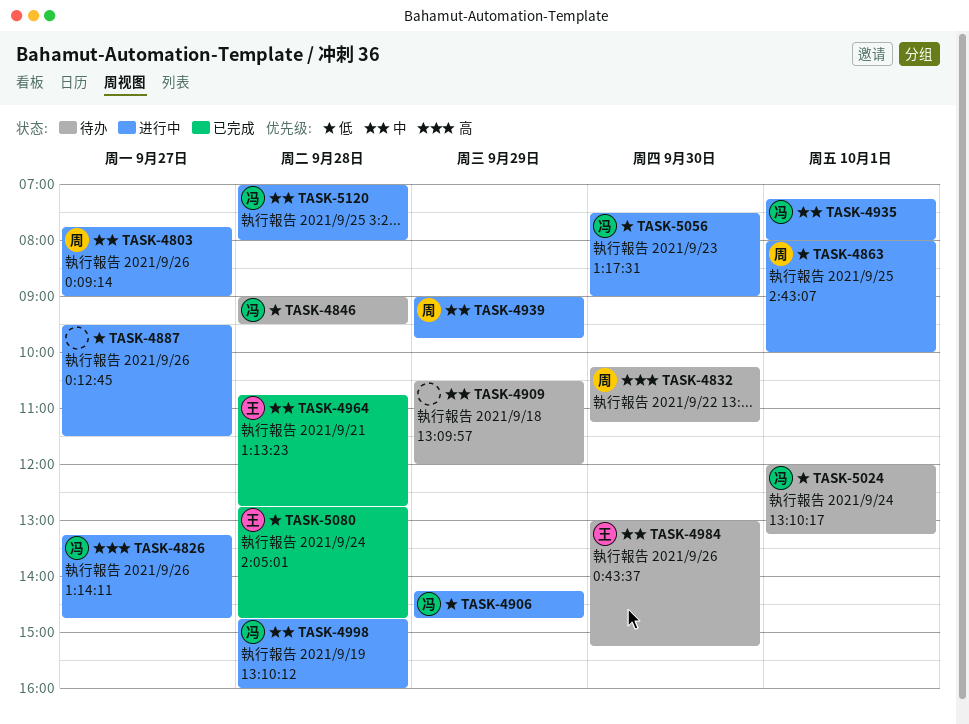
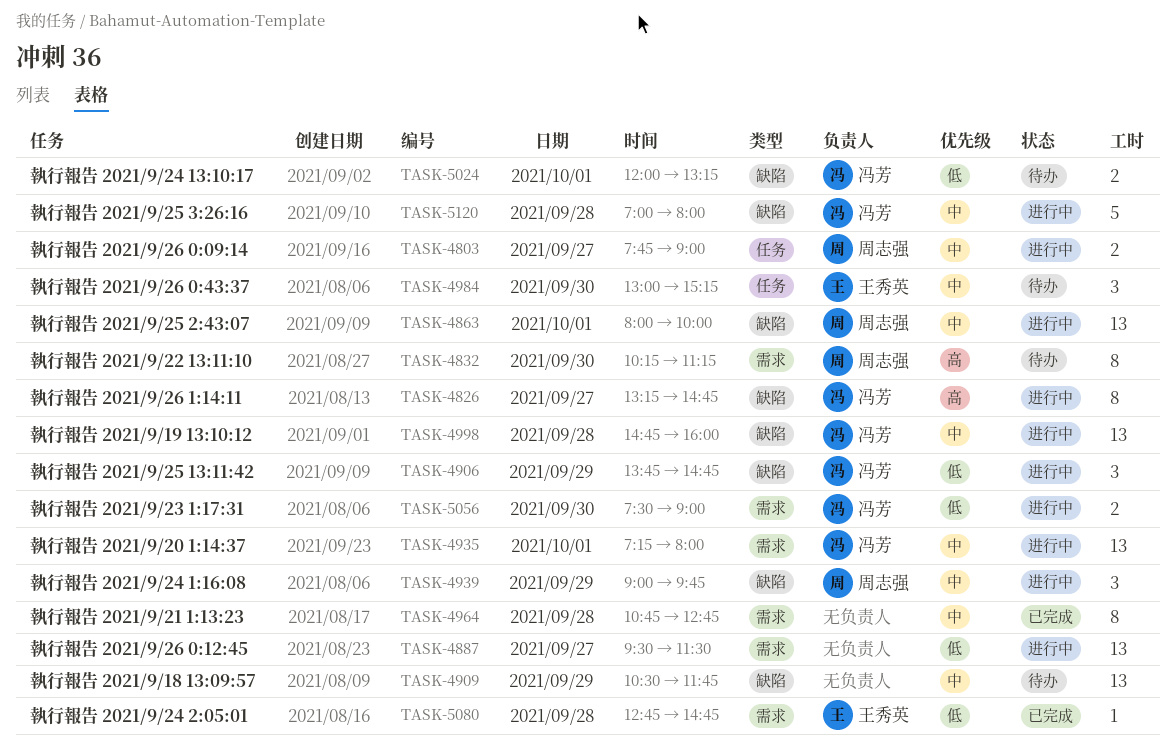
TASK-4846: present -> none
TASK-4863, priority: 低 -> 中
TASK-4906, begins: 14:15 -> 13:45
TASK-4909, ends: 12:00 -> 11:45
TASK-4964, owner: 王秀英 -> none

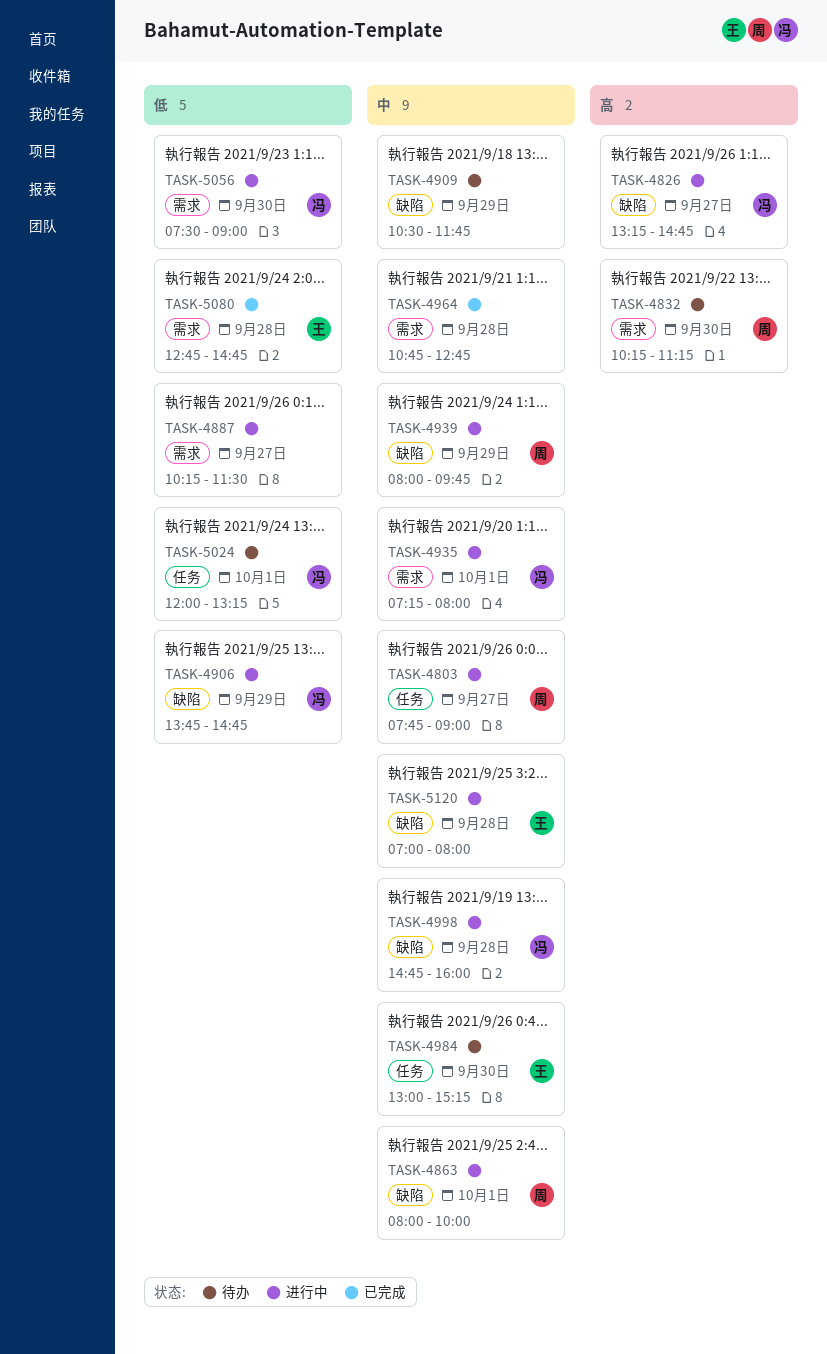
TASK-4887, begins: 09:30 -> 10:15
TASK-4939, begins: 09:00 -> 08:00
TASK-5024, label: 缺陷 -> 任务
TASK-5120, owner: 冯芳 -> 王秀英

